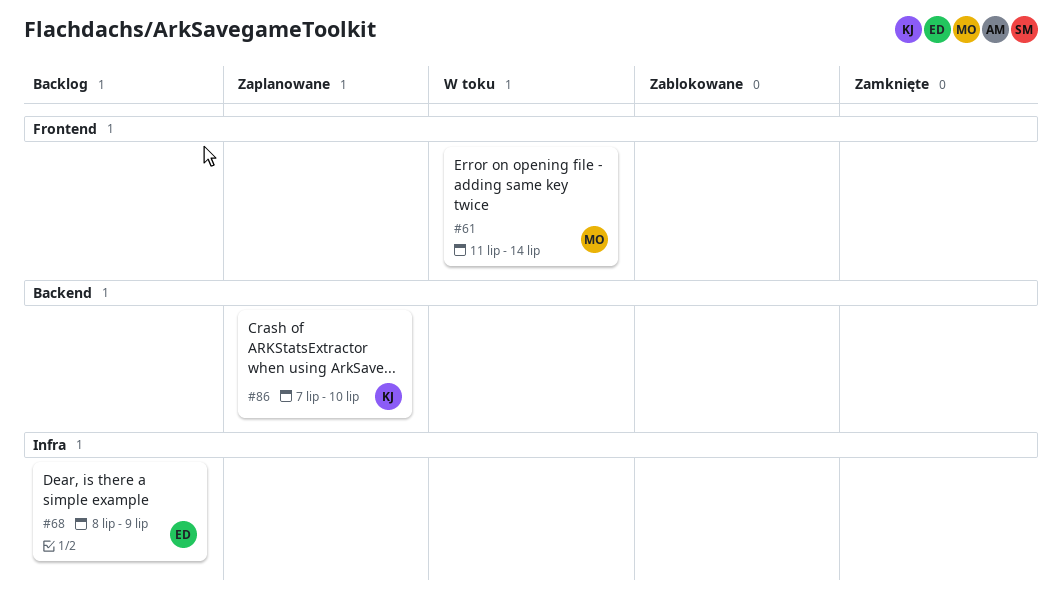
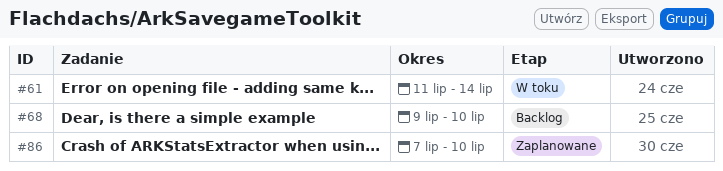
#68, start: Jul 8 -> Jul 9
#68, due: Jul 9 -> Jul 10

